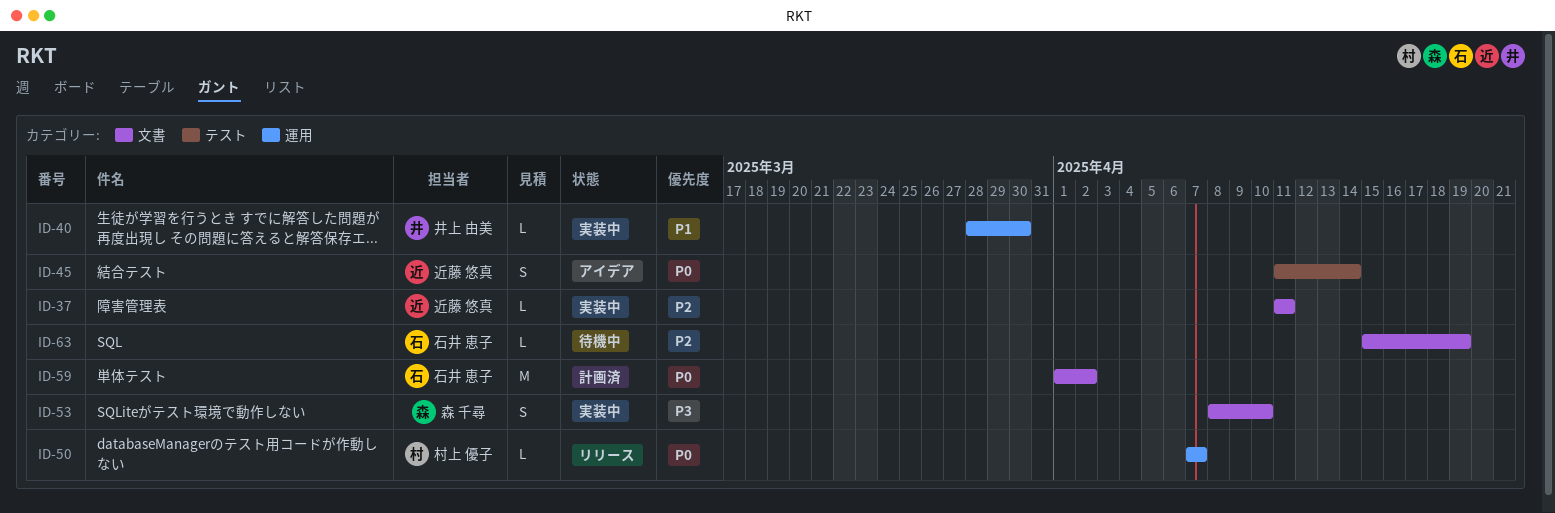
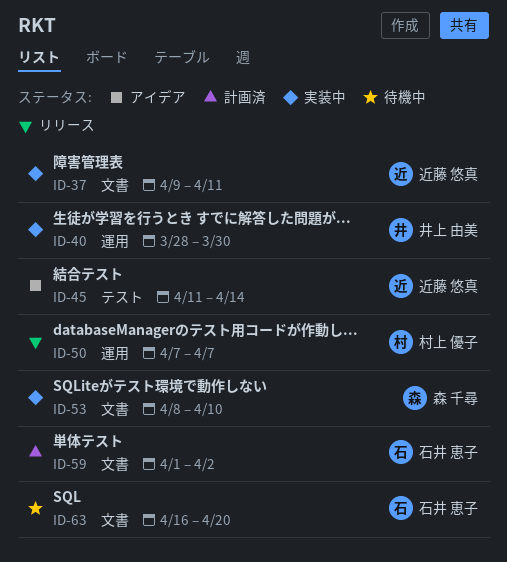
ID-37, start: Apr 11 -> Apr 9
ID-63, start: Apr 15 -> Apr 16
ID-63, due: Apr 19 -> Apr 20

